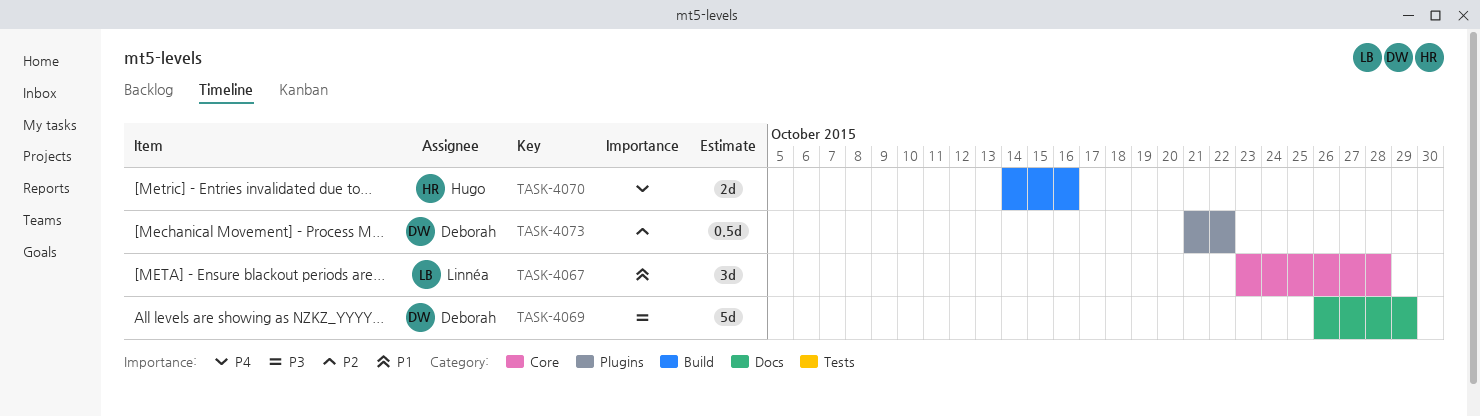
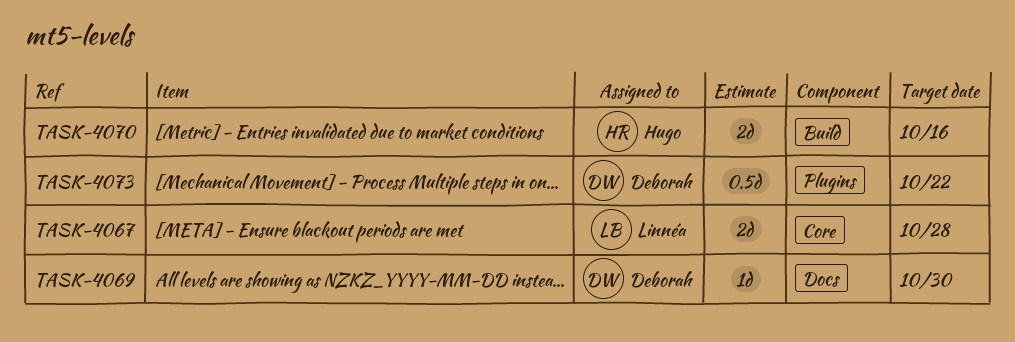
TASK-4067, estimate: 3d -> 2d
TASK-4069, estimate: 5d -> 1d
TASK-4069, due: Oct 29 -> Oct 30

